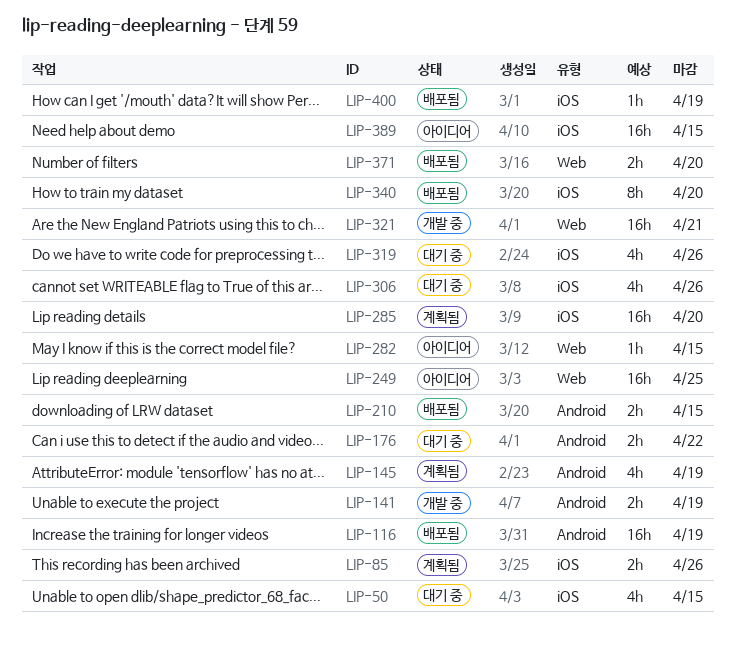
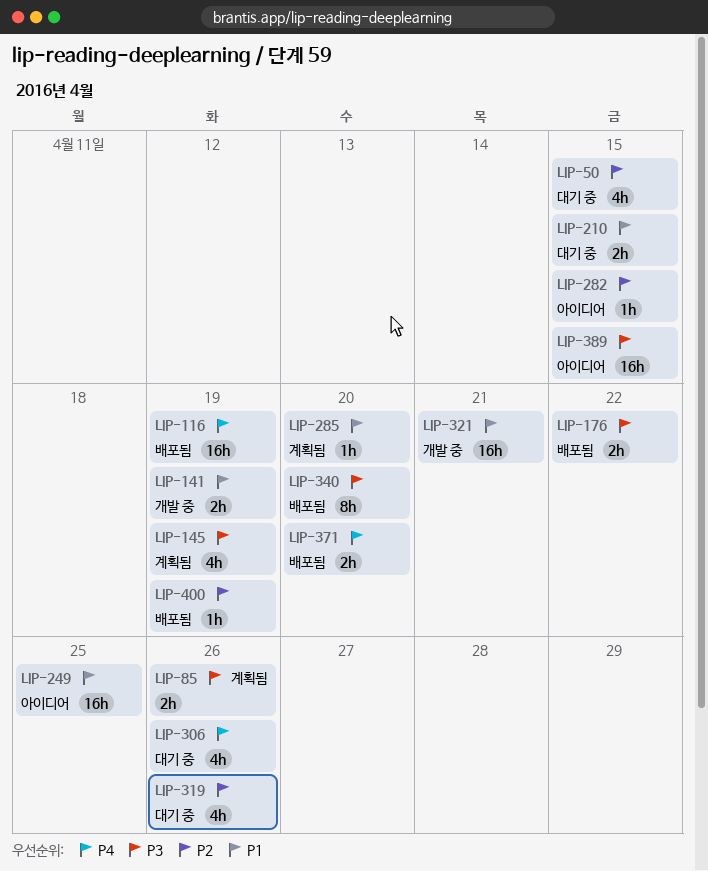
LIP-176, status: 대기 중 -> 배포됨
LIP-210, status: 배포됨 -> 대기 중
LIP-285, estimate: 16h -> 1h

